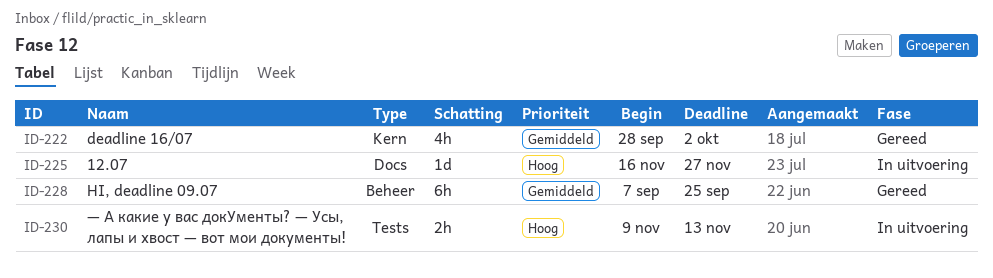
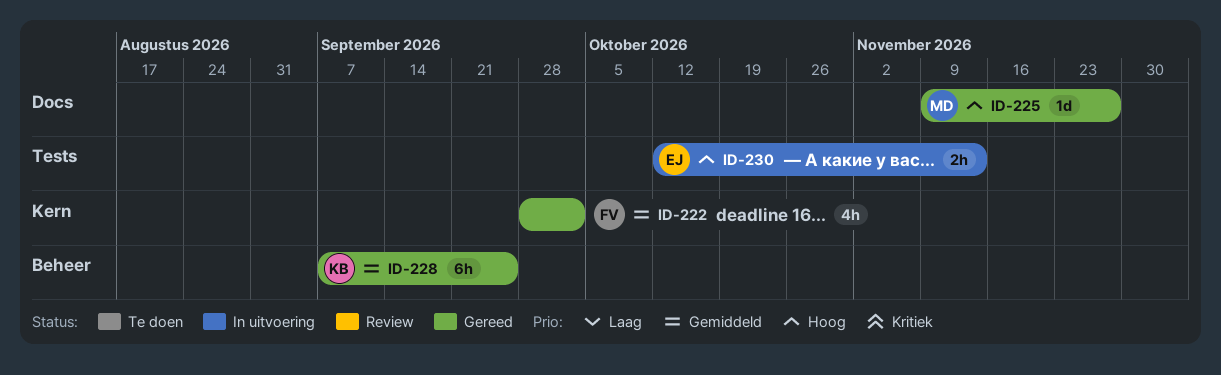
ID-225, status: In uitvoering -> Gereed
ID-225, start: Nov 16 -> Nov 9
ID-230, start: Nov 9 -> Oct 12

